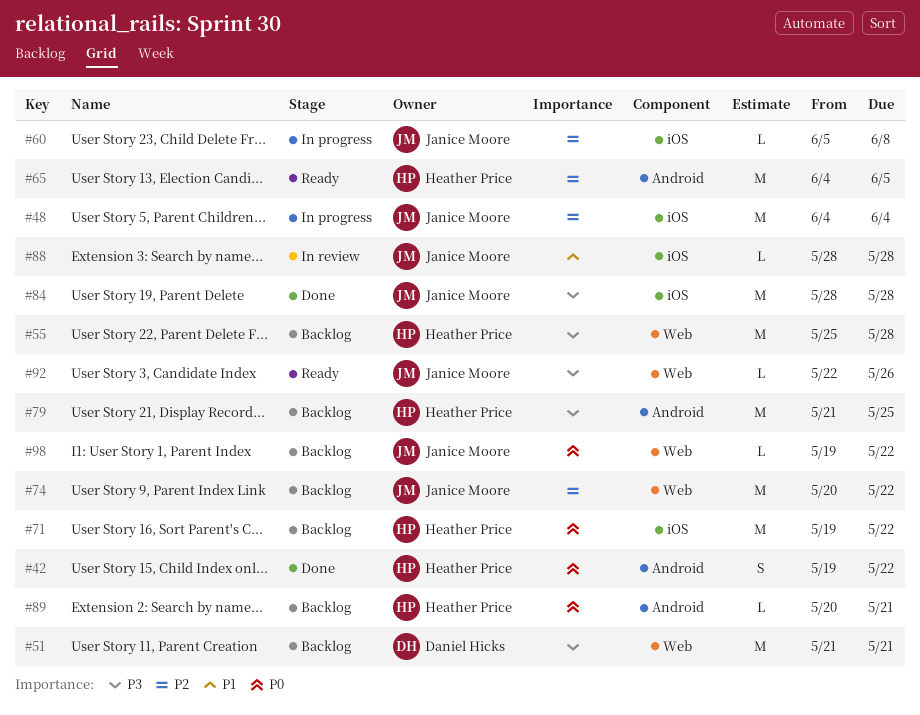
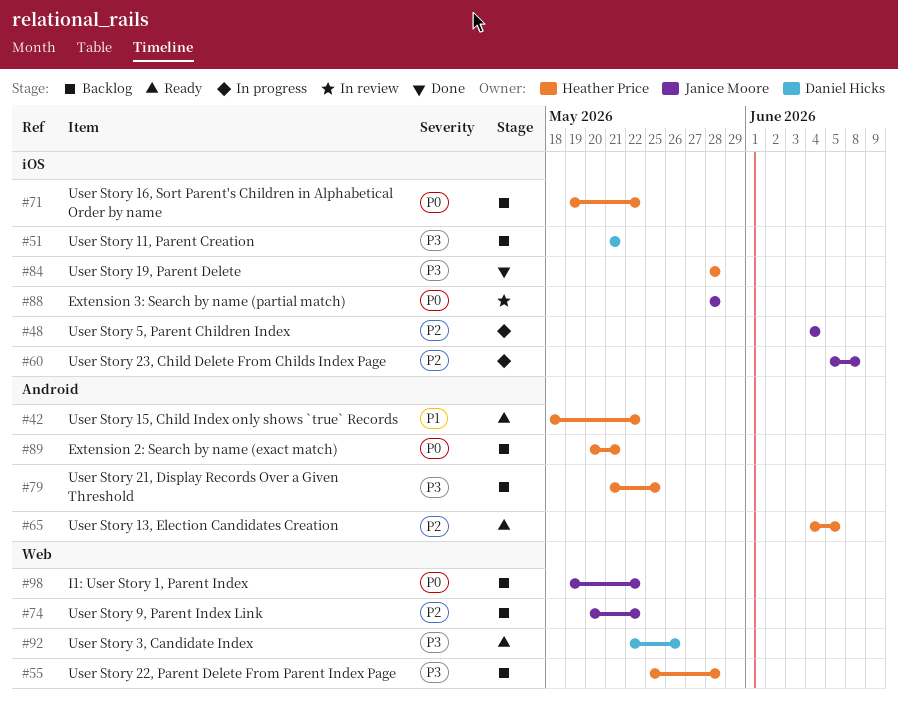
#42, status: Done -> Ready
#42, priority: P0 -> P1
#42, start: May 19 -> May 18
#51, label: Web -> iOS
#84, owner: Janice Moore -> Heather Price
#88, priority: P1 -> P0
#92, owner: Janice Moore -> Daniel Hicks

